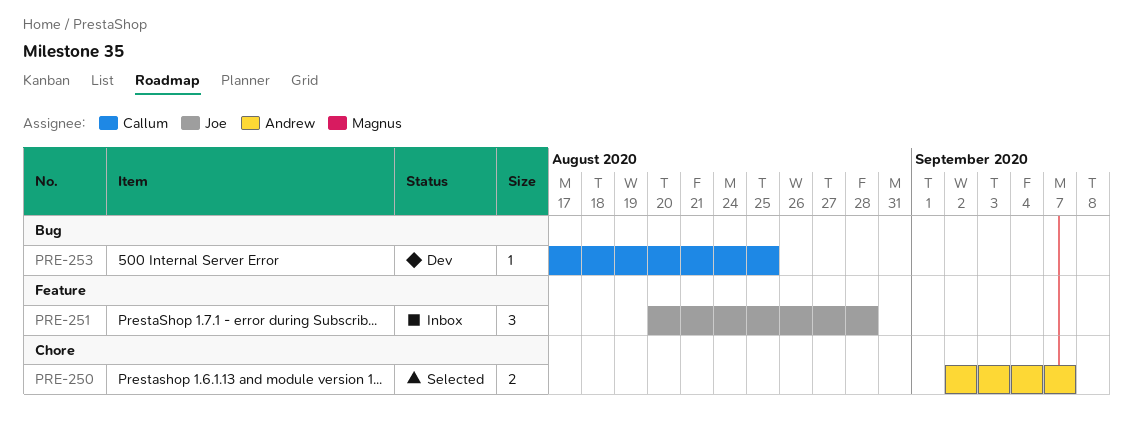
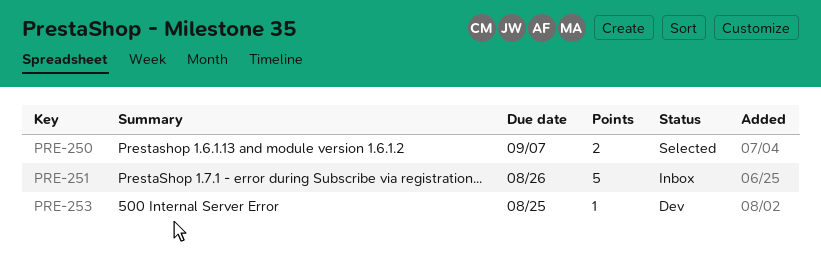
PRE-251, estimate: 3 -> 5
PRE-251, due: Aug 28 -> Aug 26

